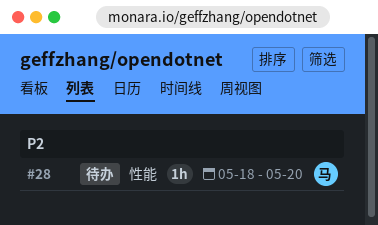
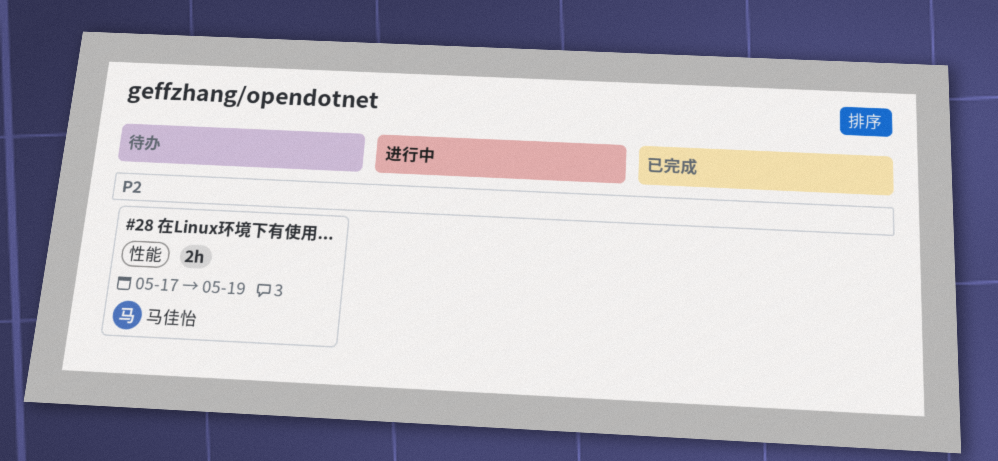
#28, estimate: 1h -> 2h
#28, start: May 18 -> May 17
#28, due: May 20 -> May 19

